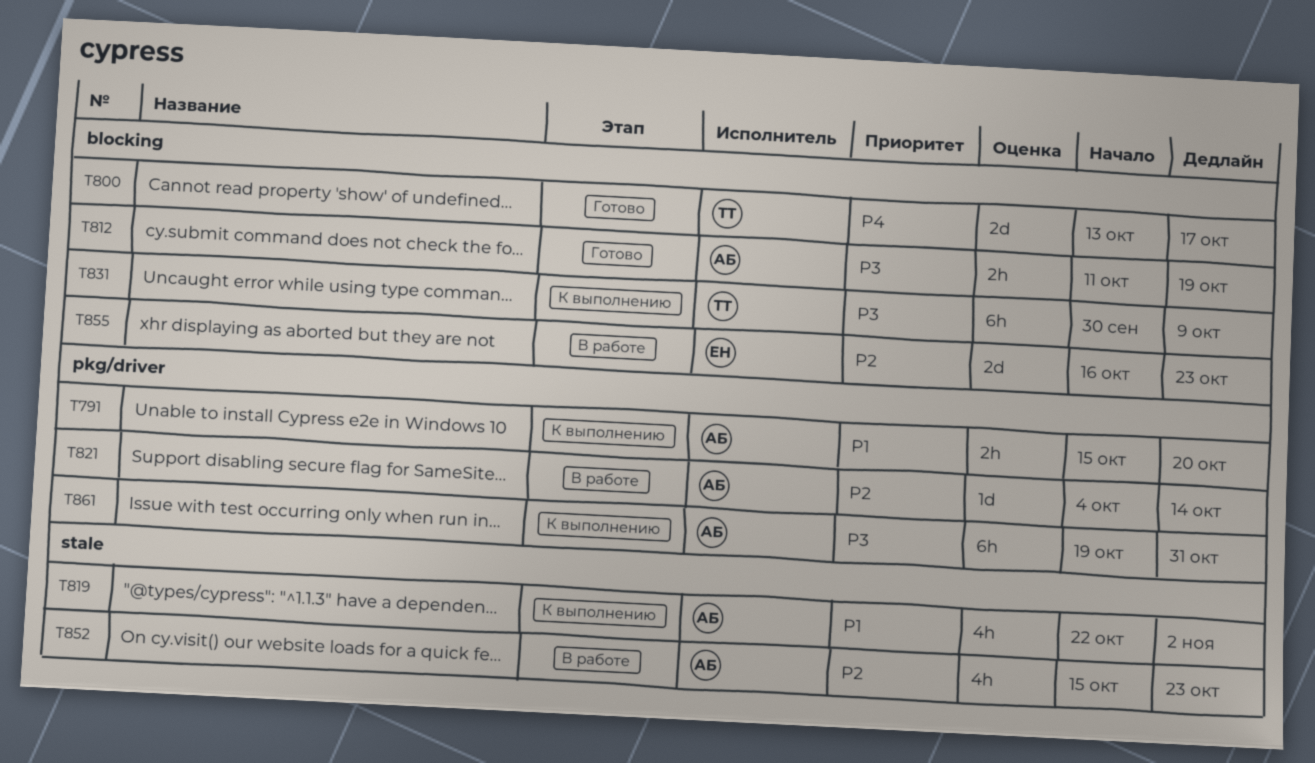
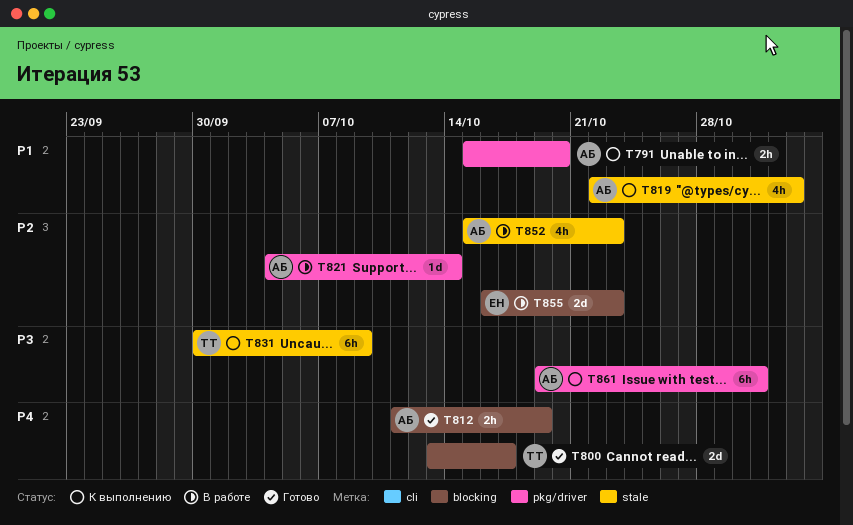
T812, priority: P3 -> P4
T831, label: blocking -> stale

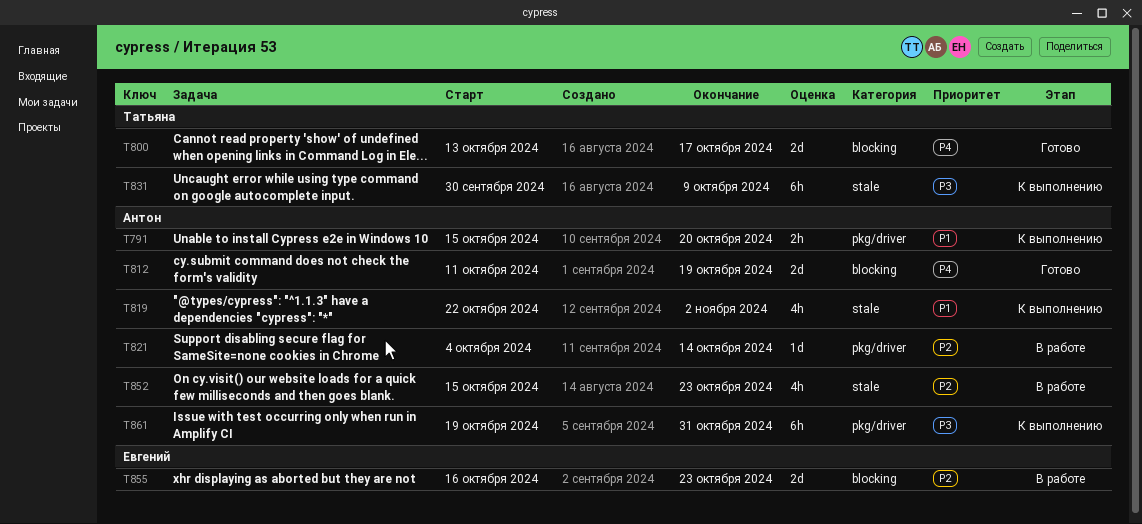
T812, estimate: 2h -> 2d

